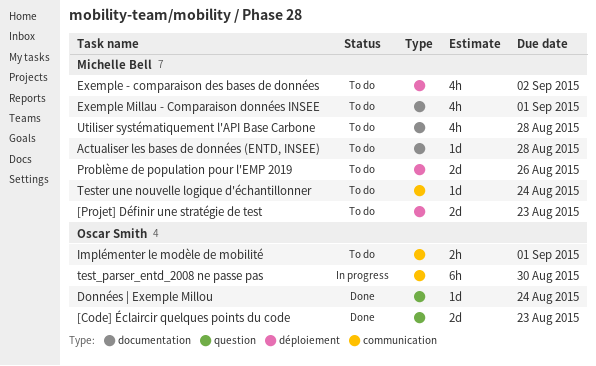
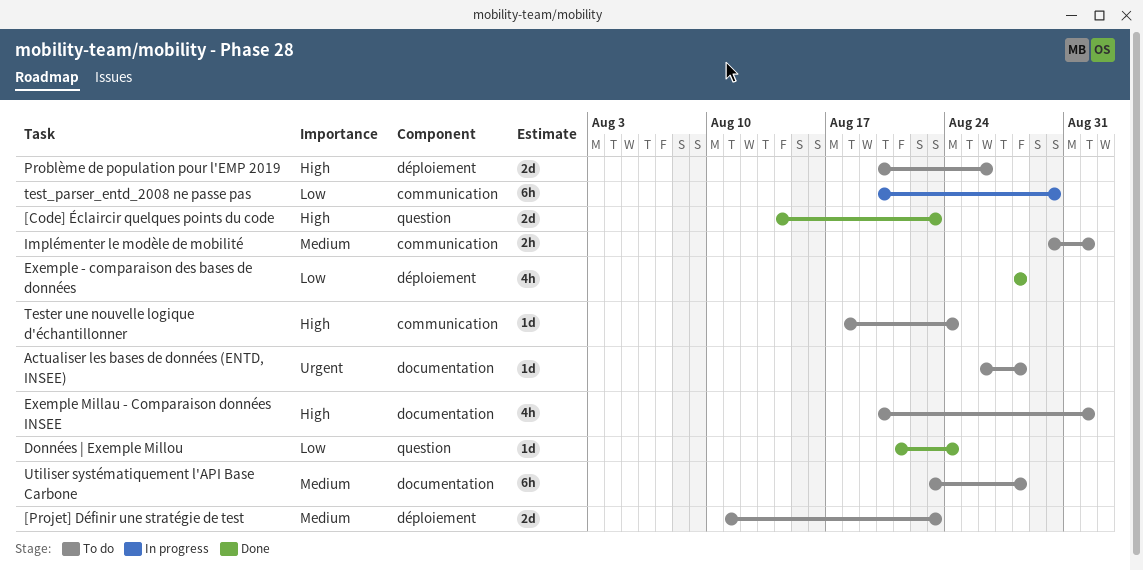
Exemple - comparaison des bases de données, status: To do -> Done
Exemple - comparaison des bases de données, due: Sep 2 -> Aug 28
Utiliser systématiquement l'API Base Carbone, estimate: 4h -> 6h

